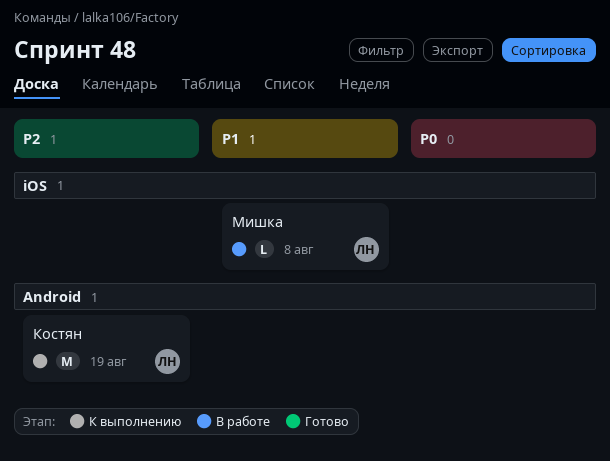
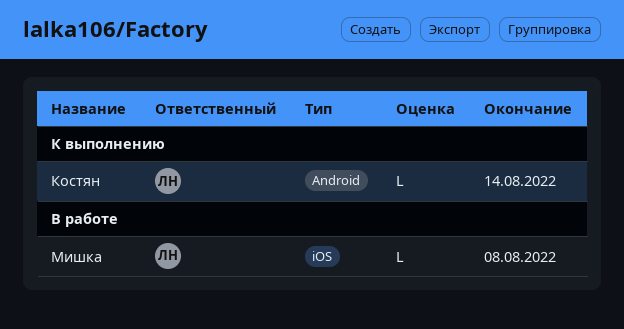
Костян, estimate: M -> L
Костян, due: Aug 19 -> Aug 14

